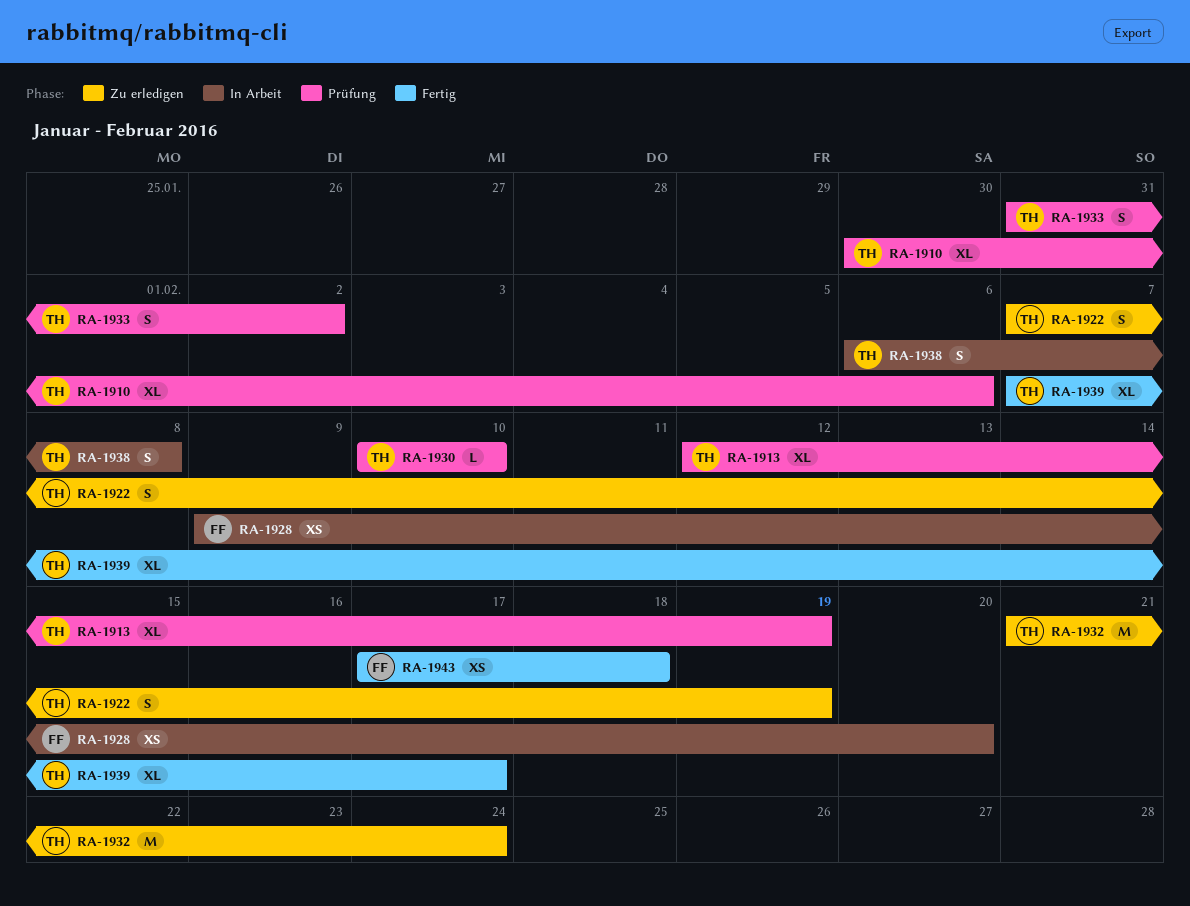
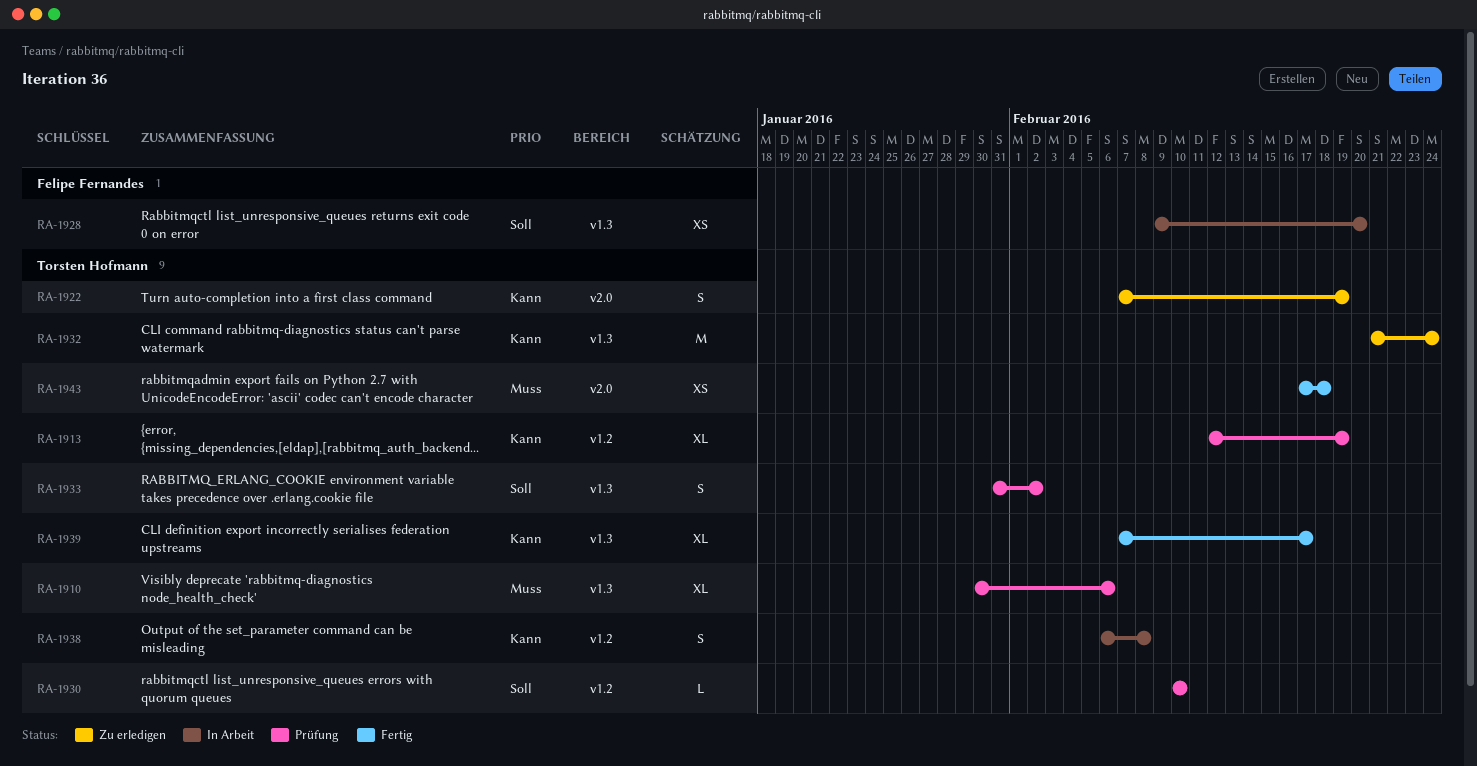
RA-1943, owner: Felipe Fernandes -> Torsten Hofmann

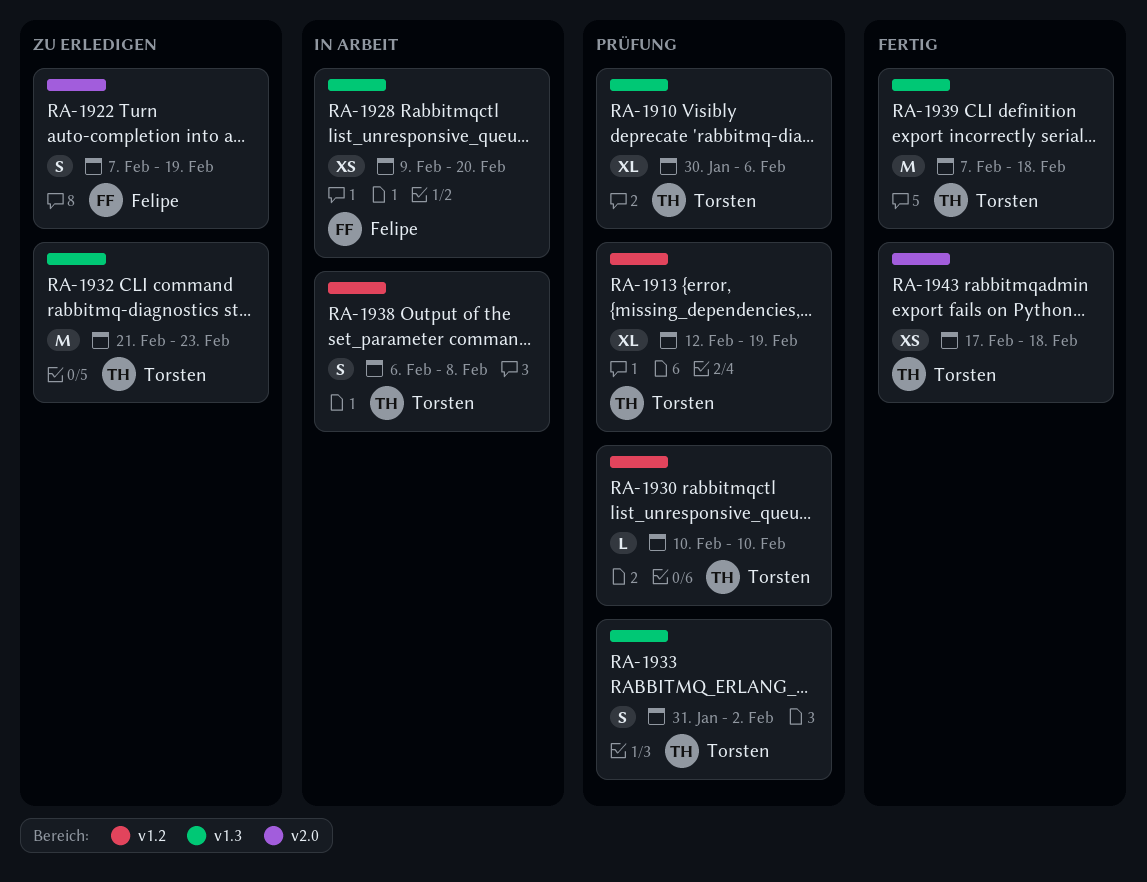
RA-1922, owner: Torsten Hofmann -> Felipe Fernandes
RA-1932, due: Feb 24 -> Feb 23
RA-1939, estimate: XL -> M
RA-1939, due: Feb 17 -> Feb 18

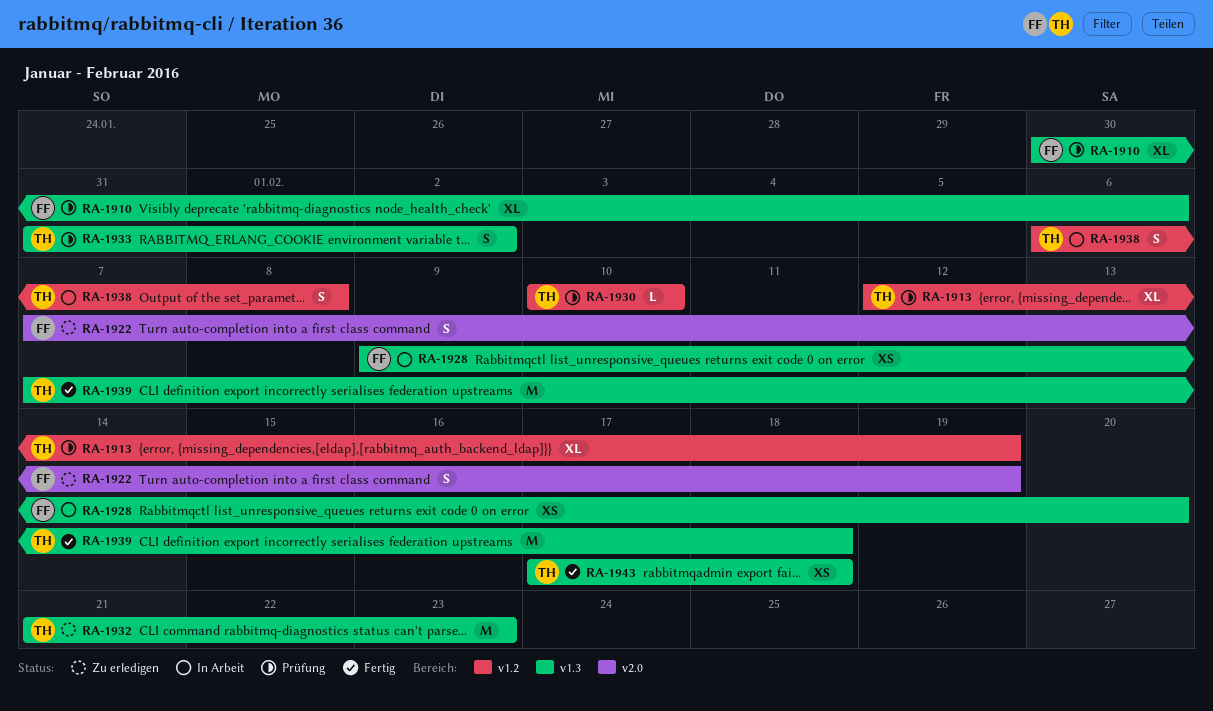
RA-1910, owner: Torsten -> Felipe
RA-1943, label: v2.0 -> v1.3

